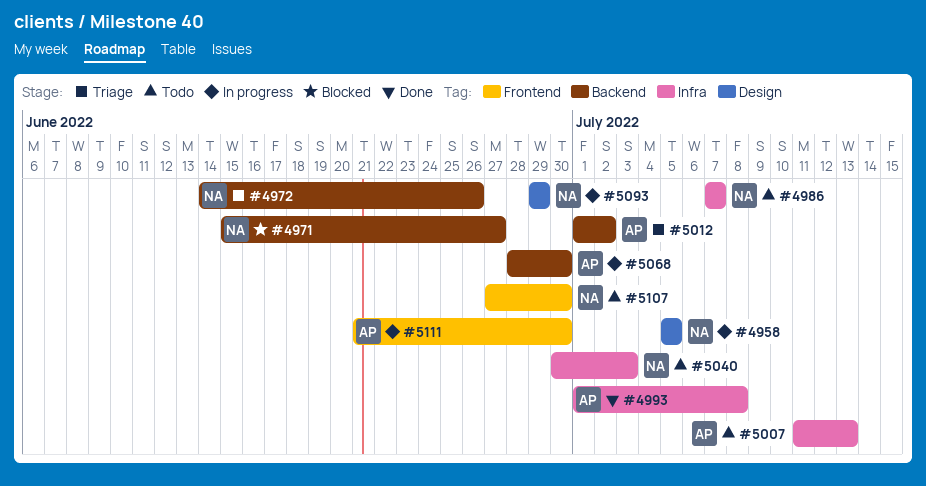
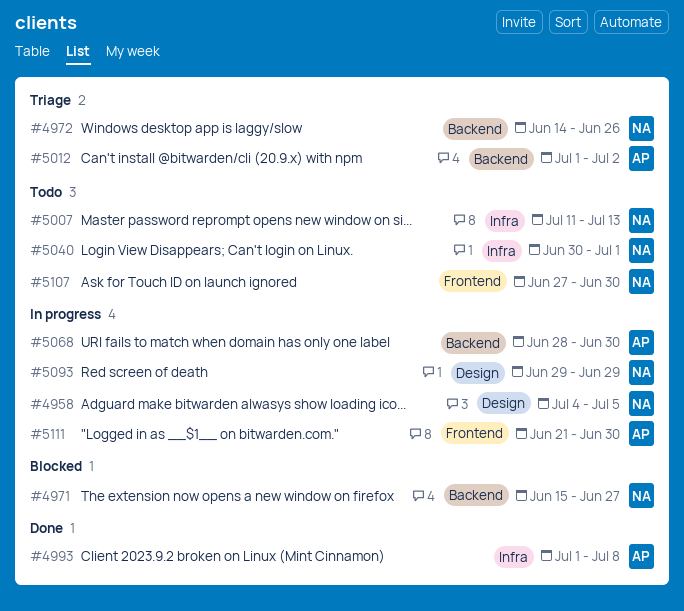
#4958, start: Jul 5 -> Jul 4
#4986: present -> none
#5007, owner: AP -> NA
#5040, due: Jul 3 -> Jul 1

